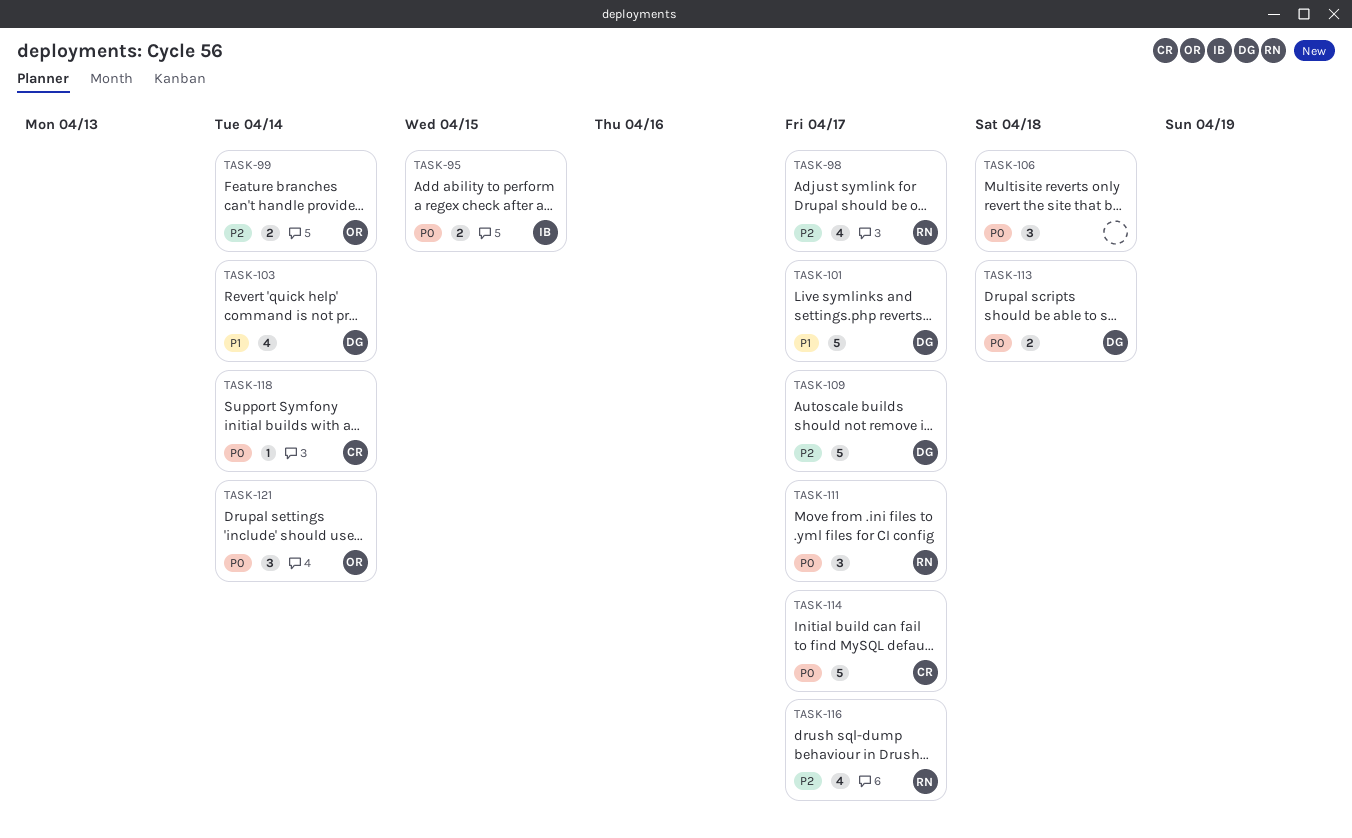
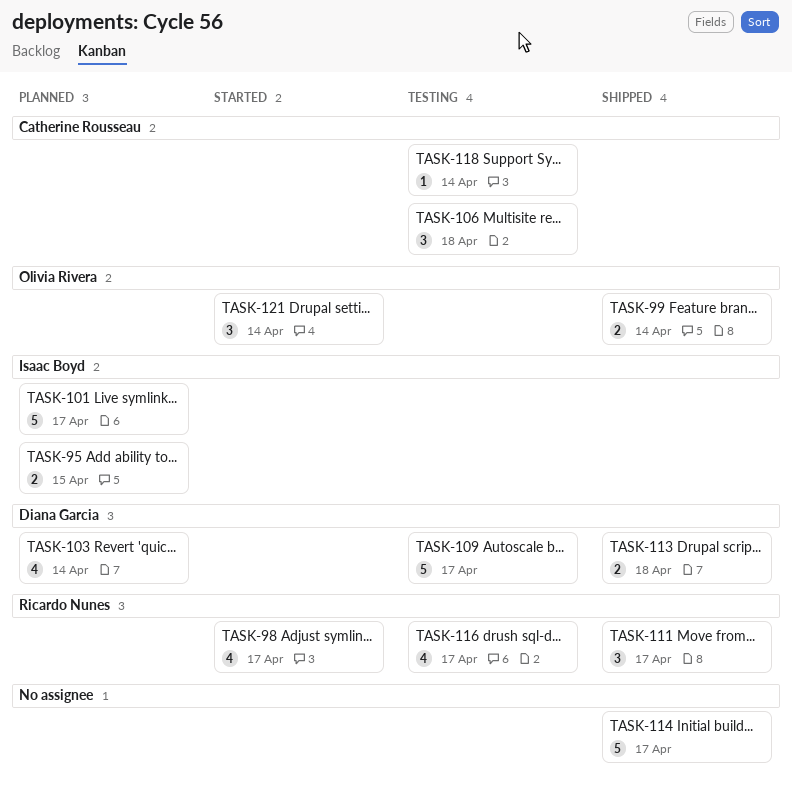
TASK-101, owner: Diana Garcia -> Isaac Boyd
TASK-106, owner: none -> Catherine Rousseau
TASK-114, owner: Catherine Rousseau -> none

